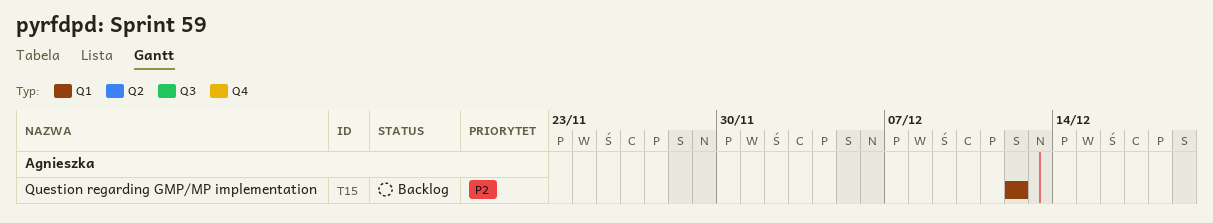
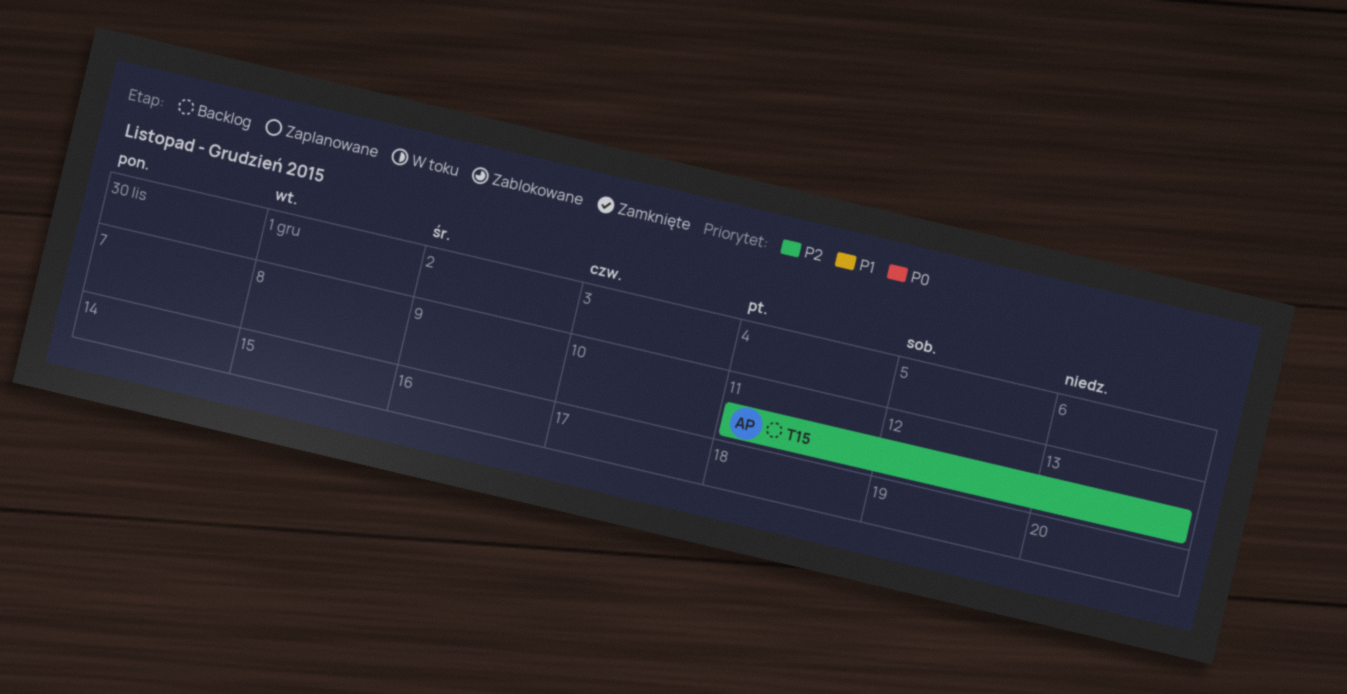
T15, start: Dec 12 -> Dec 11
T15, due: Dec 12 -> Dec 13

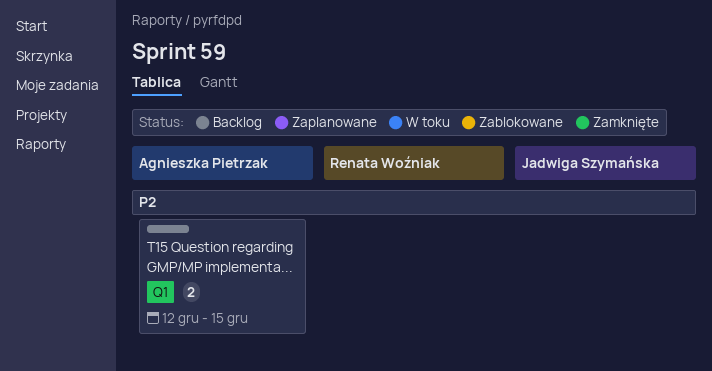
T15, start: Dec 11 -> Dec 12
T15, due: Dec 13 -> Dec 15

